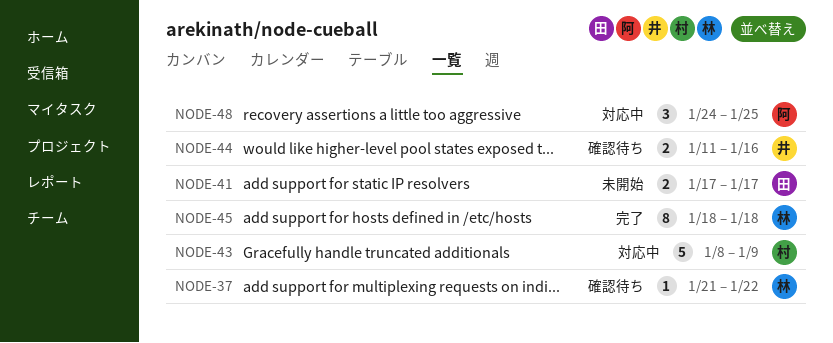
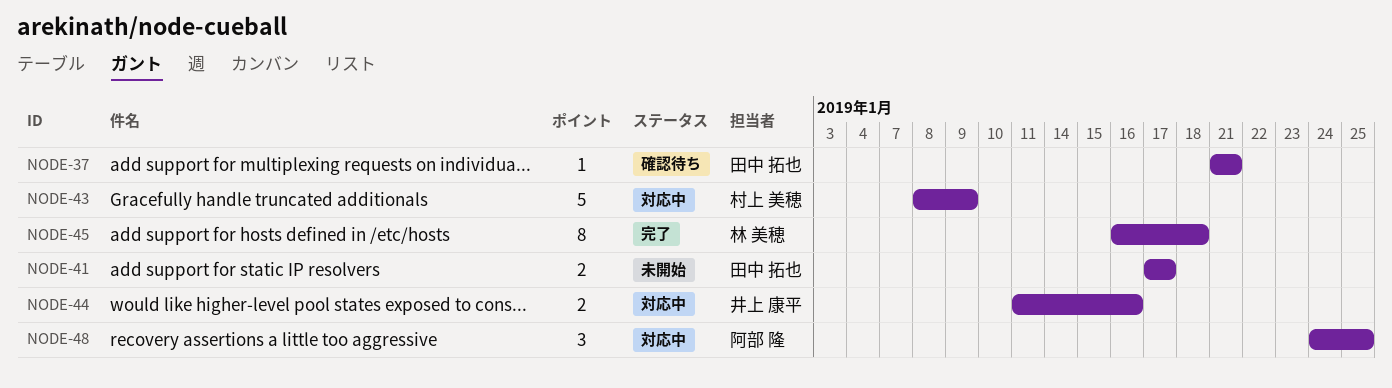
NODE-37, owner: 林 美穂 -> 田中 拓也
NODE-37, due: Jan 22 -> Jan 21
NODE-44, status: 確認待ち -> 対応中
NODE-45, start: Jan 18 -> Jan 16

